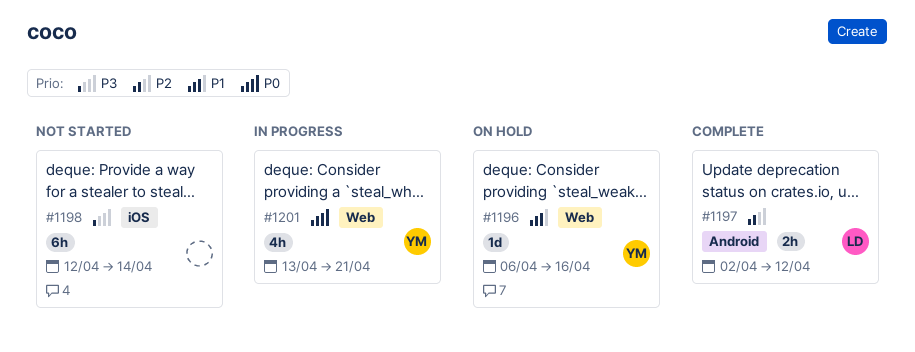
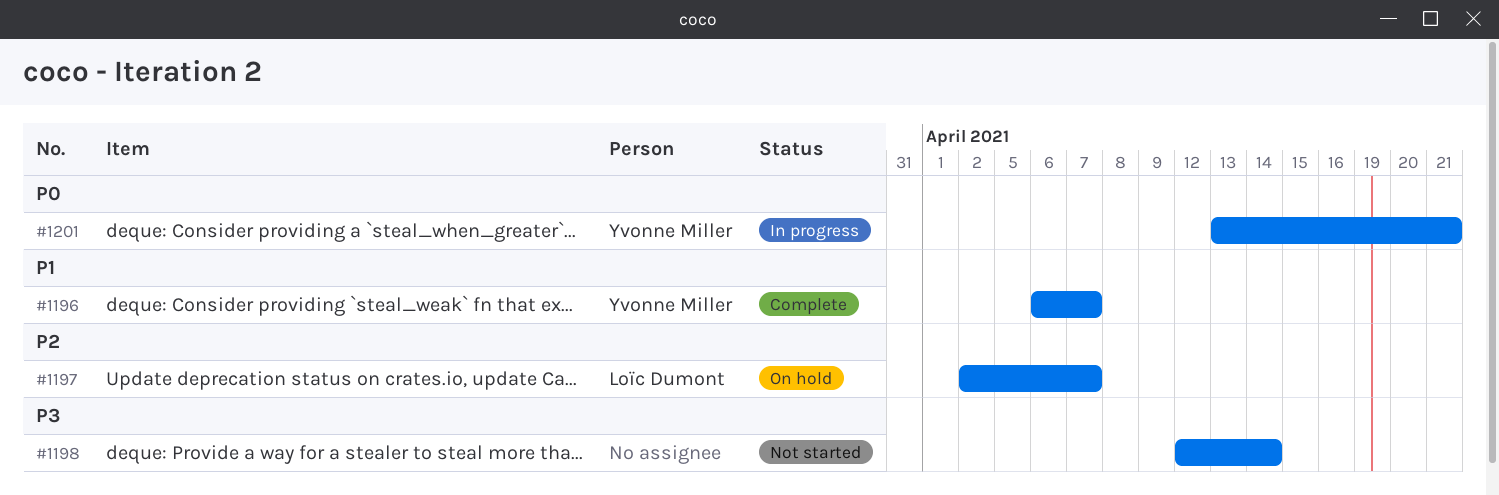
#1196, status: On hold -> Complete
#1196, due: Apr 16 -> Apr 7
#1197, status: Complete -> On hold
#1197, due: Apr 12 -> Apr 7

